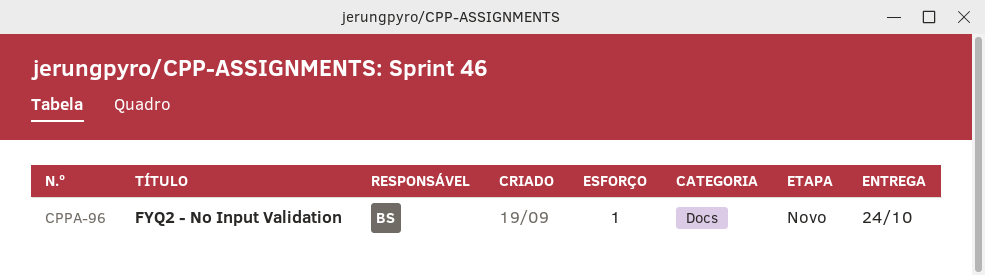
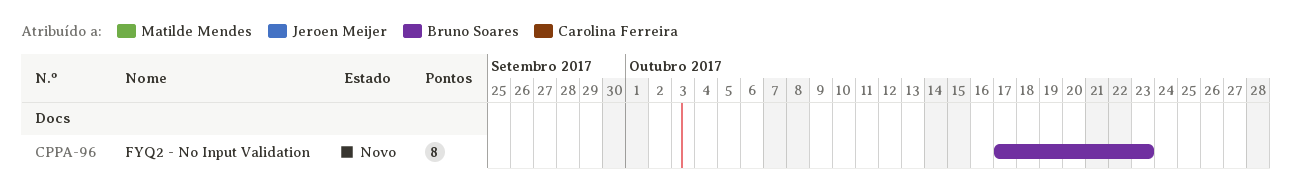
CPPA-96, estimate: 1 -> 8
CPPA-96, due: Oct 24 -> Oct 23

